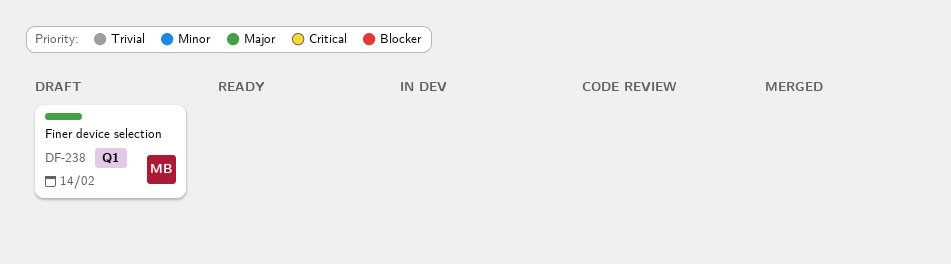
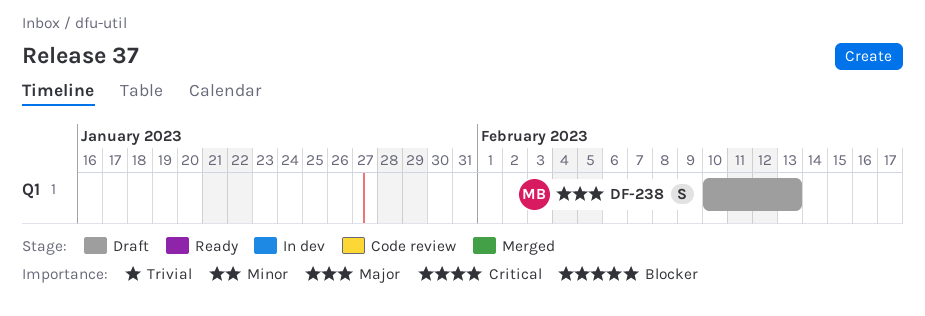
DF-238, due: Feb 14 -> Feb 13

